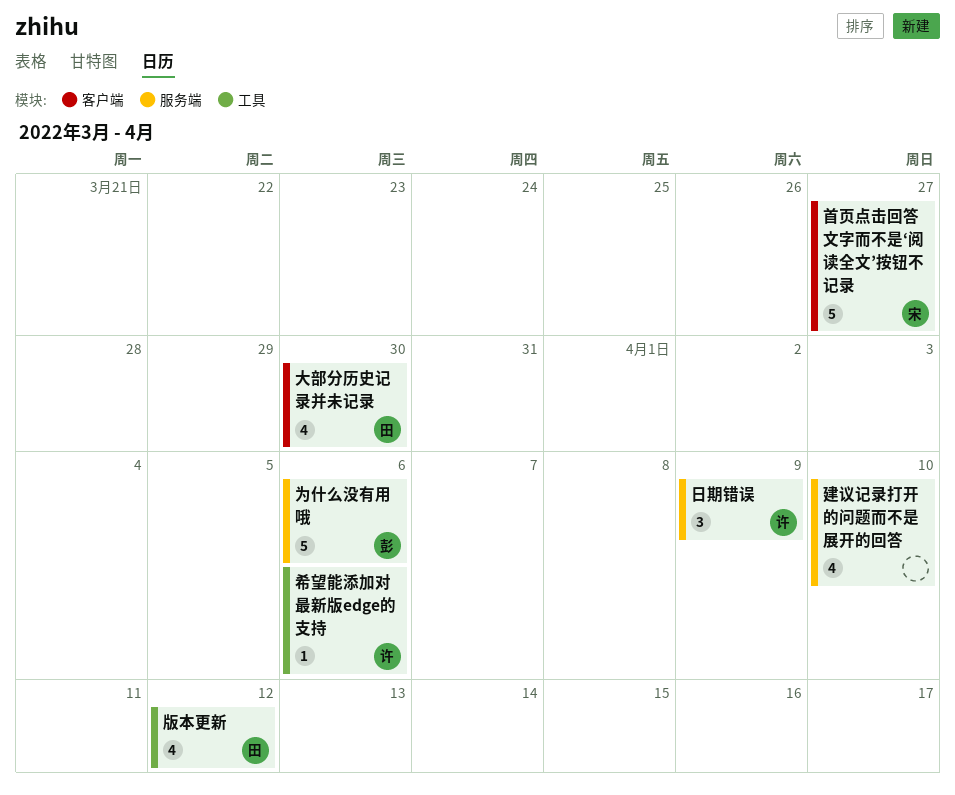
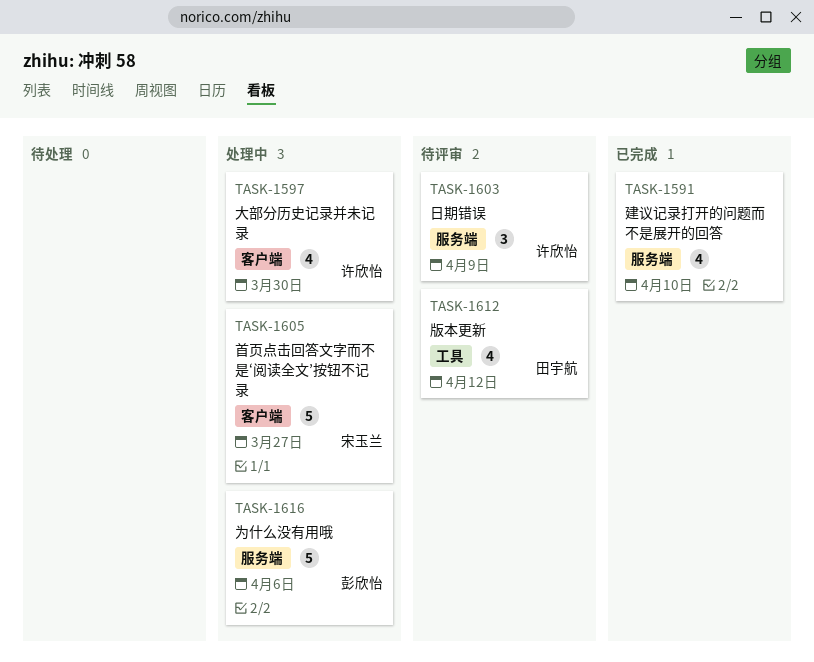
大部分历史记录并未记录, owner: 田宇航 -> 许欣怡
希望能添加对最新版edge的支持: present -> none

